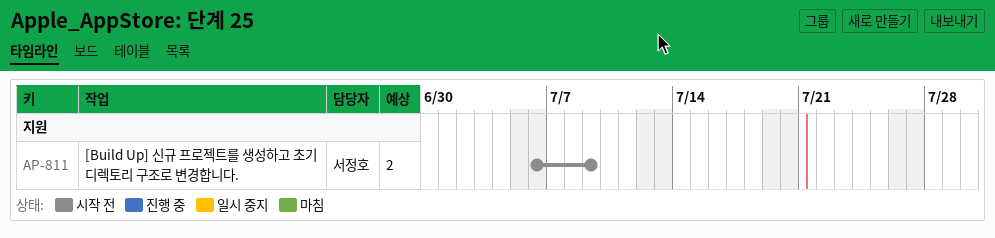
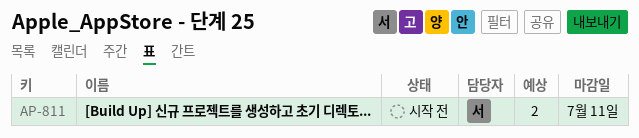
AP-811, due: Jul 9 -> Jul 11

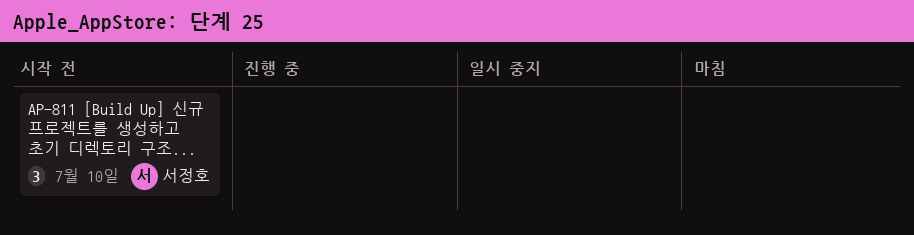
AP-811, estimate: 2 -> 3
AP-811, due: Jul 11 -> Jul 10

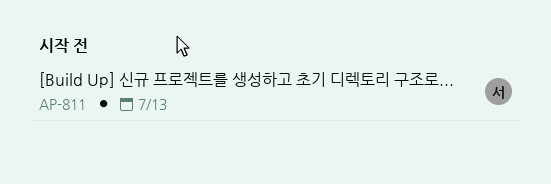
AP-811, estimate: 3 -> 1
AP-811, due: Jul 10 -> Jul 13

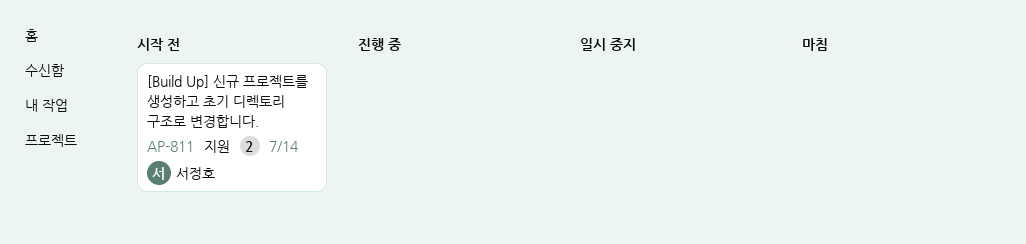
AP-811, estimate: 1 -> 2
AP-811, due: Jul 13 -> Jul 14

